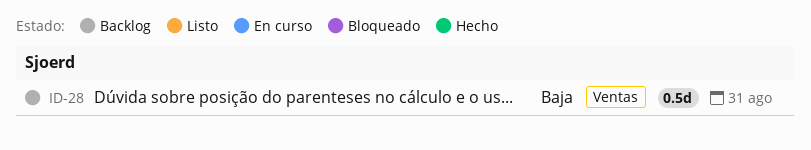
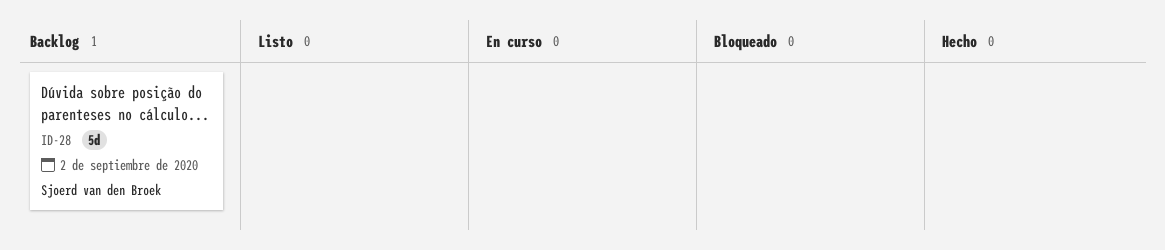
ID-28, estimate: 0.5d -> 5d
ID-28, due: Aug 31 -> Sep 2

